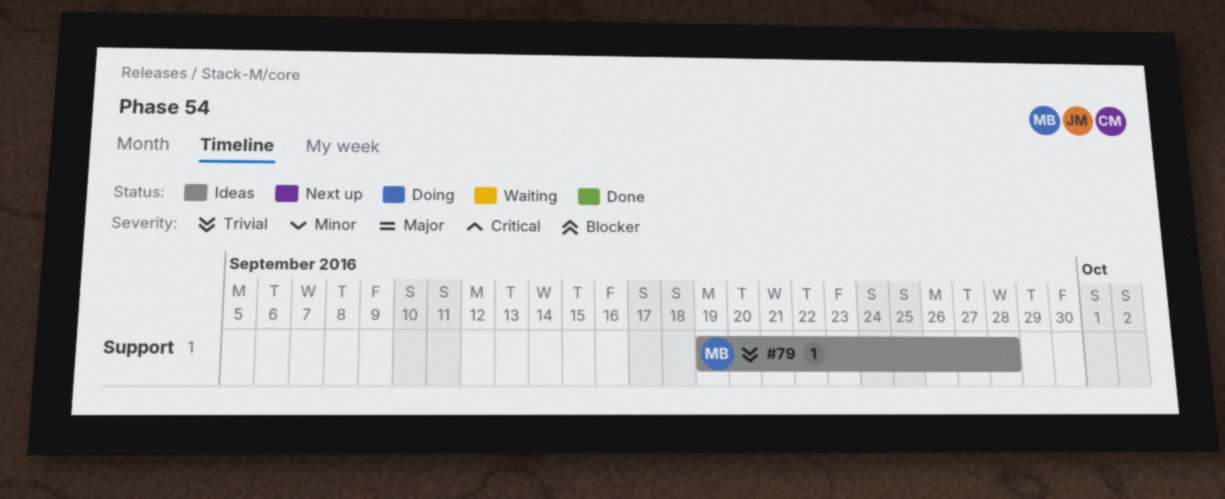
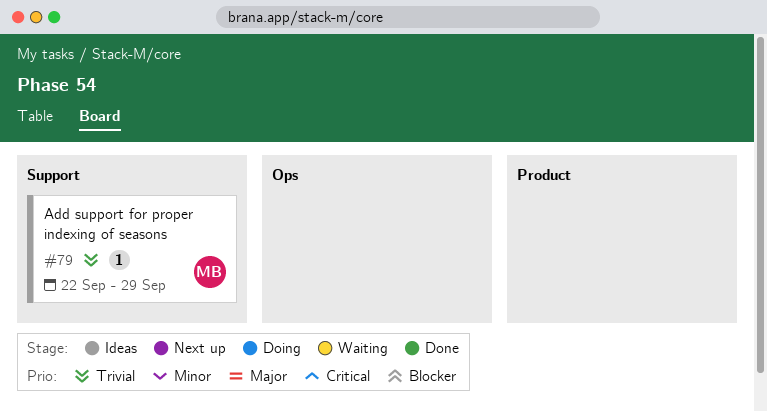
#79, start: Sep 19 -> Sep 22
#79, due: Sep 28 -> Sep 29

